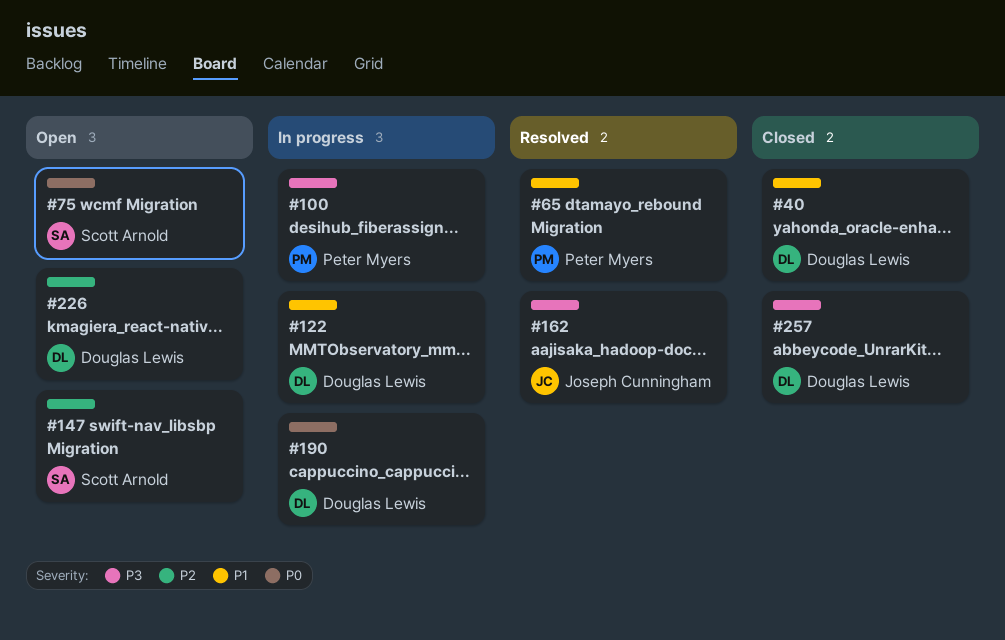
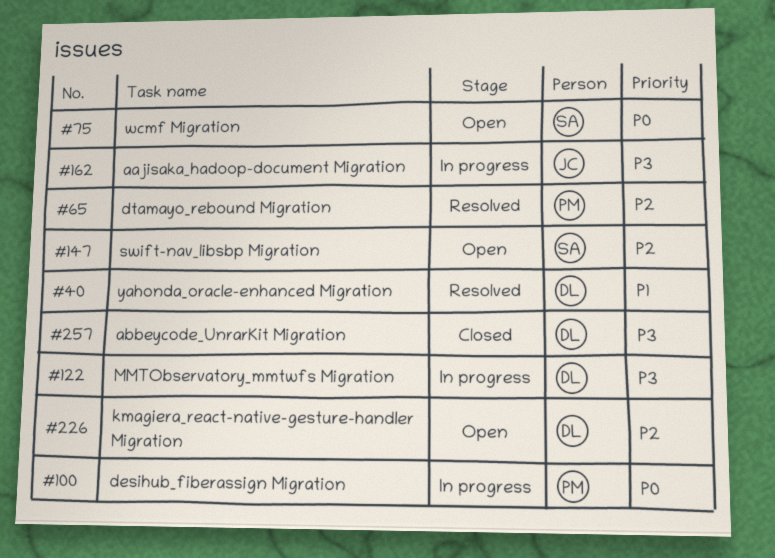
#40, status: Closed -> Resolved
#65, priority: P1 -> P2
#100, priority: P3 -> P0
#122, priority: P1 -> P3
#162, status: Resolved -> In progress
#190: present -> none

